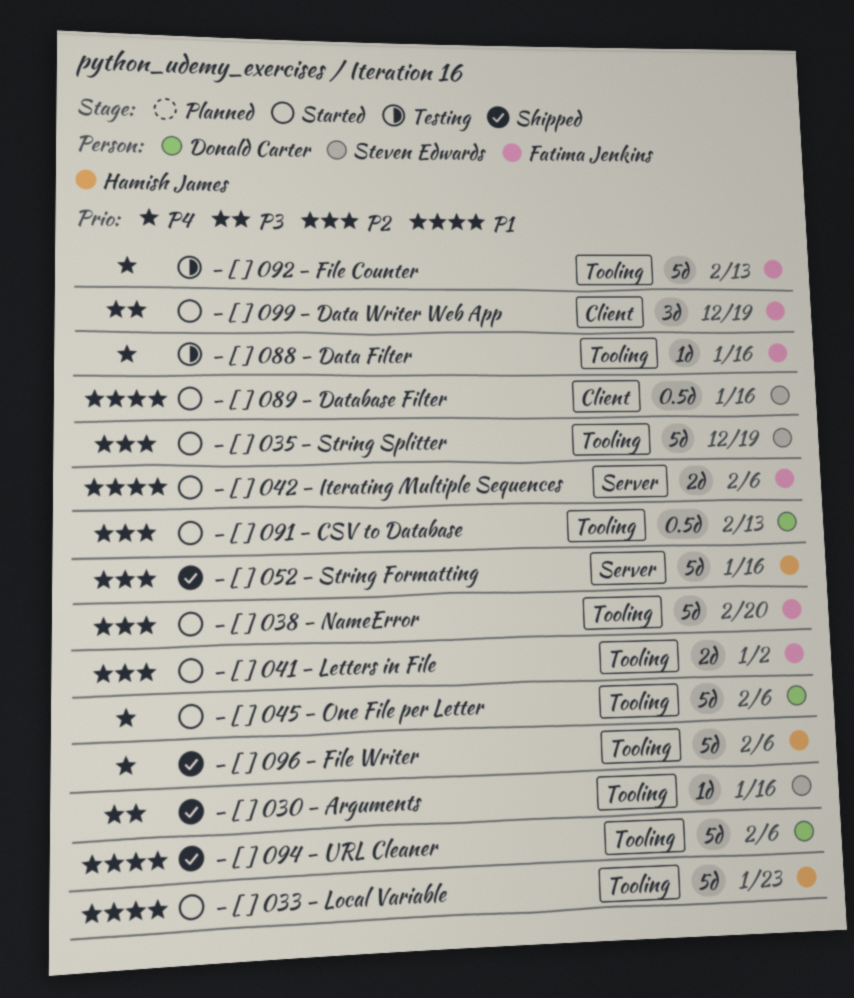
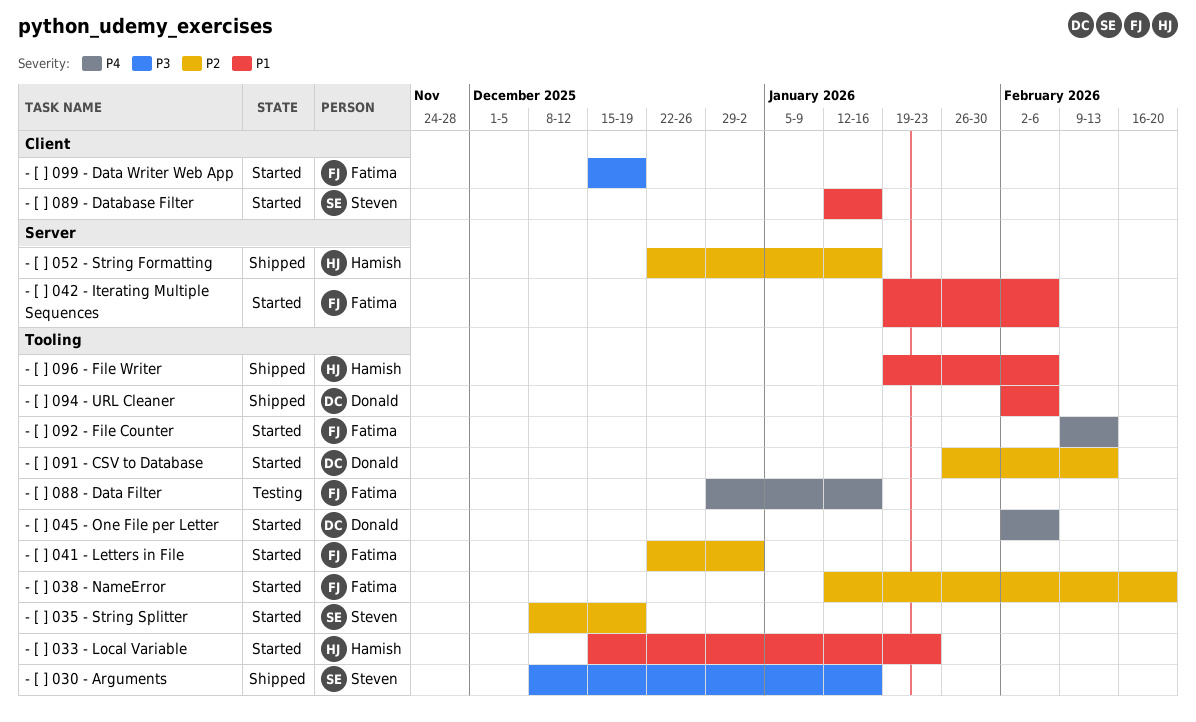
- [ ] 092 - File Counter, status: Testing -> Started
- [ ] 096 - File Writer, priority: P4 -> P1

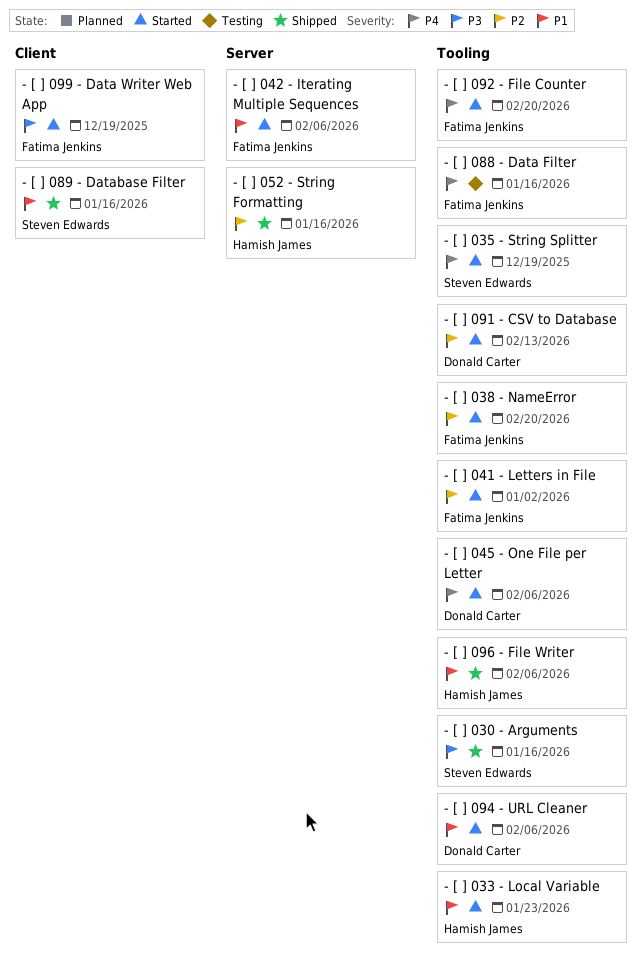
- [ ] 035 - String Splitter, priority: P2 -> P4
- [ ] 089 - Database Filter, status: Started -> Shipped
- [ ] 092 - File Counter, due: Feb 13 -> Feb 20
- [ ] 094 - URL Cleaner, status: Shipped -> Started

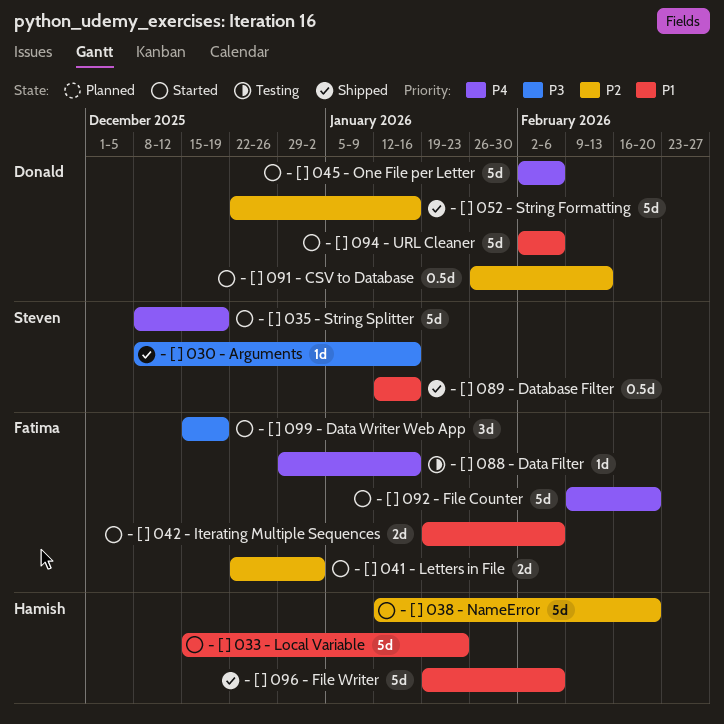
- [ ] 038 - NameError, owner: Fatima Jenkins -> Hamish James
- [ ] 052 - String Formatting, owner: Hamish James -> Donald Carter

